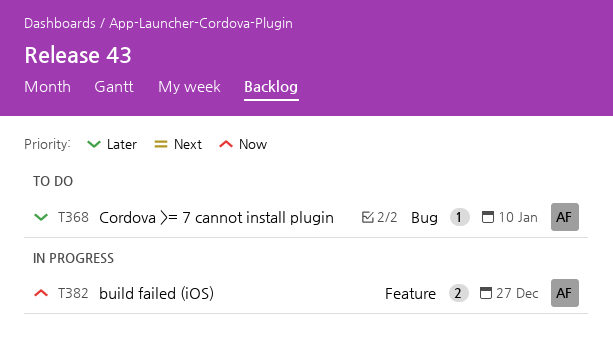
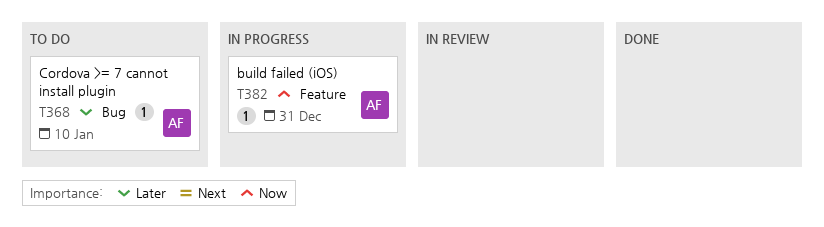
T382, estimate: 2 -> 1
T382, due: Dec 27 -> Dec 31

